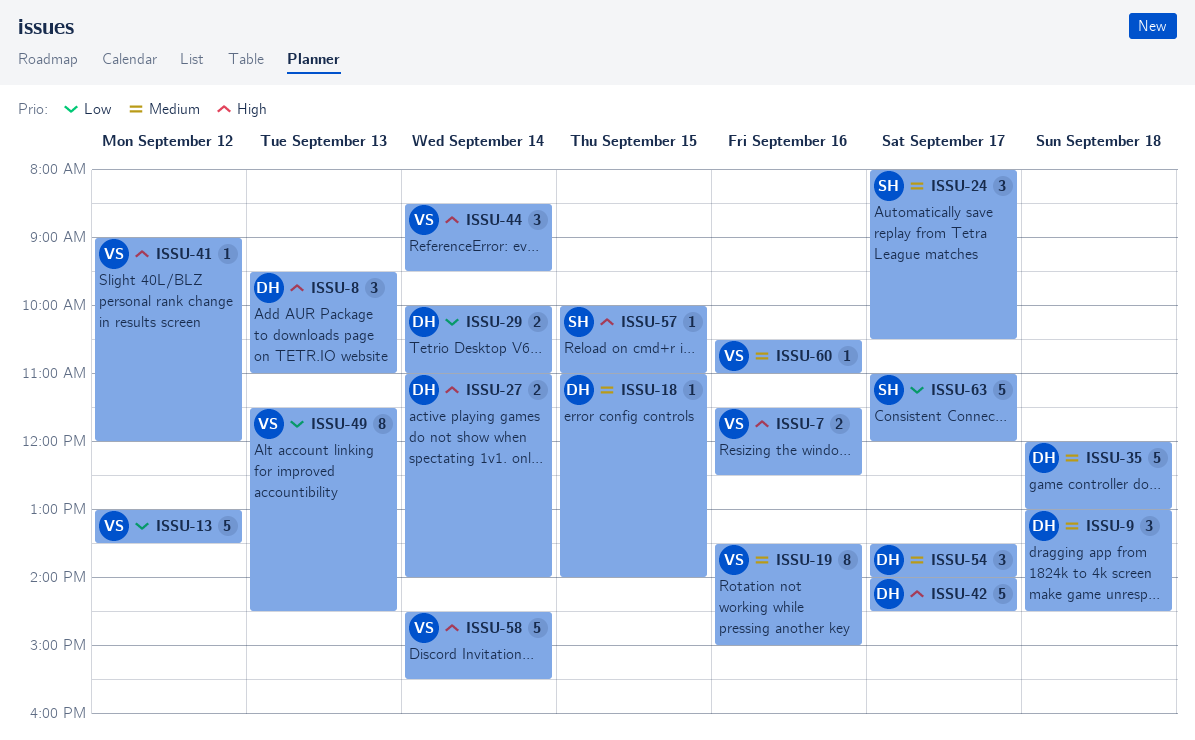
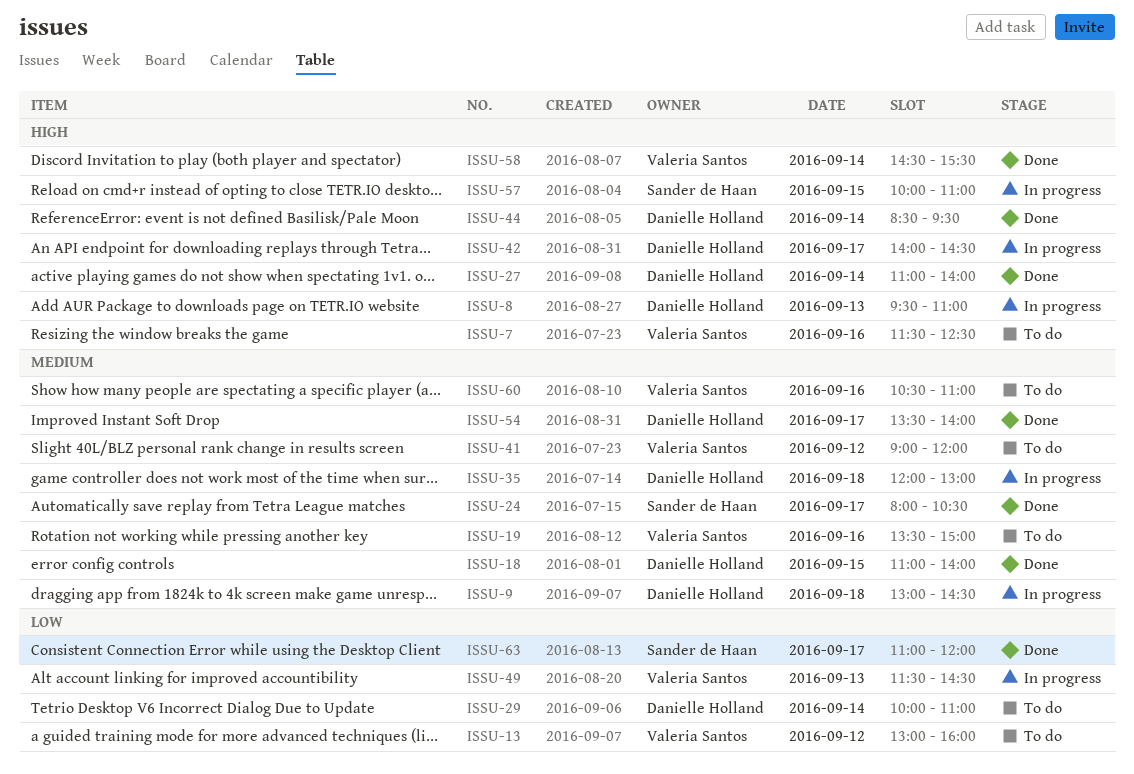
ISSU-13, ends: 13:30 -> 16:00
ISSU-41, priority: High -> Medium
ISSU-44, owner: Valeria Santos -> Danielle Holland

